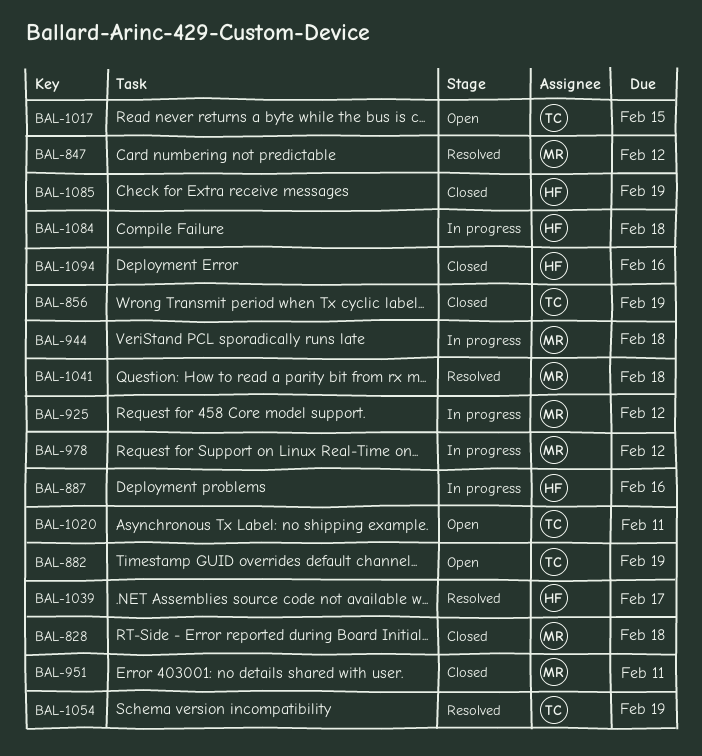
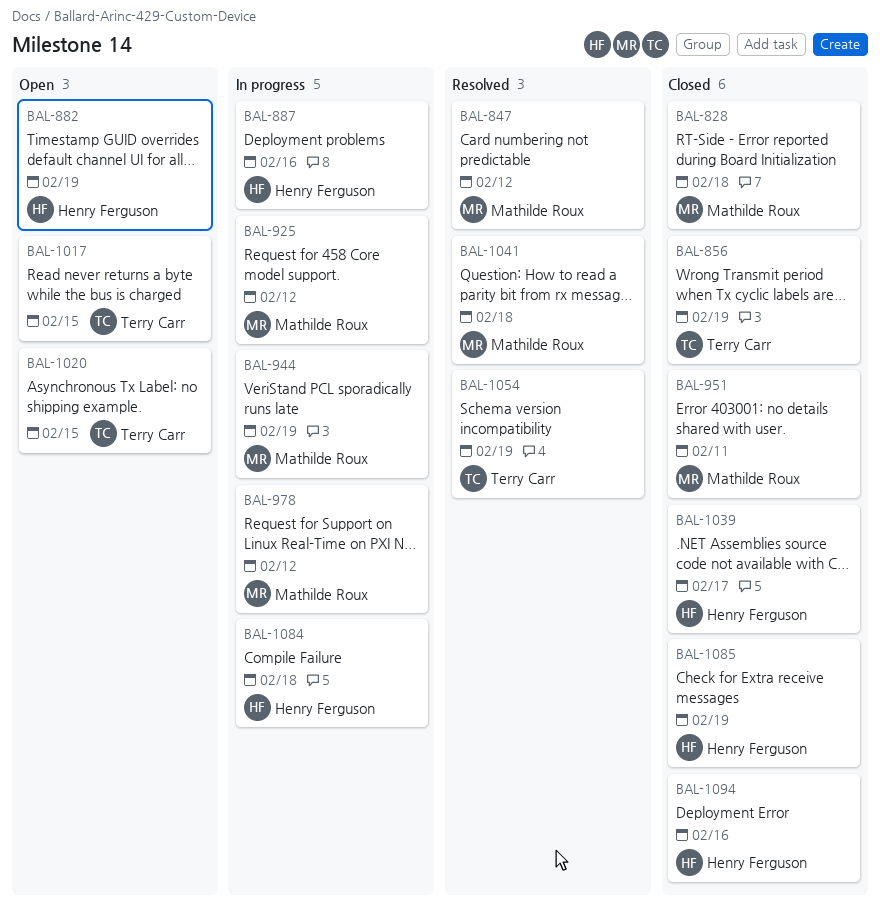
BAL-882, owner: Terry Carr -> Henry Ferguson
BAL-944, due: Feb 18 -> Feb 19
BAL-1020, due: Feb 11 -> Feb 15
BAL-1039, status: Resolved -> Closed

